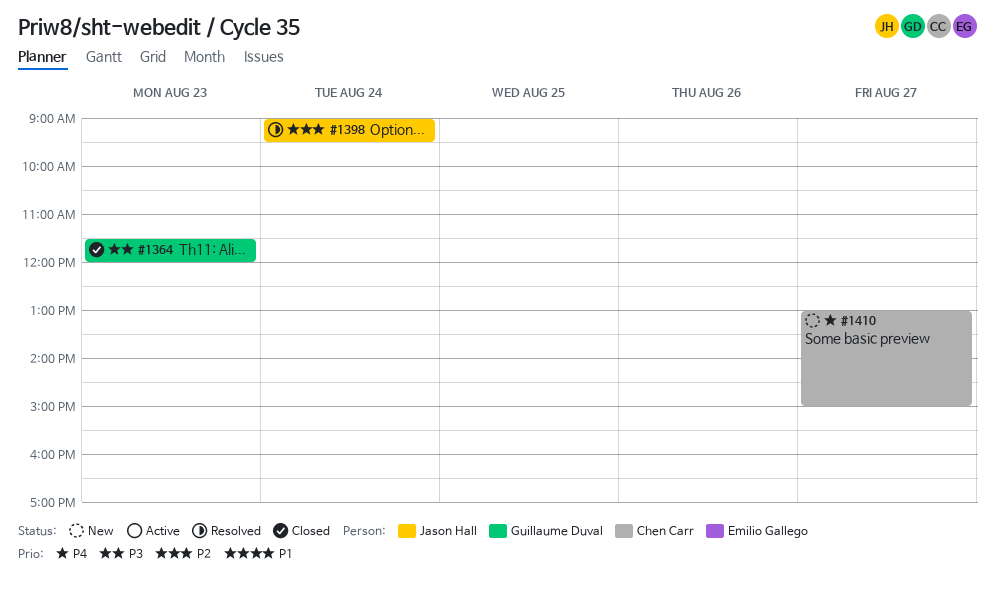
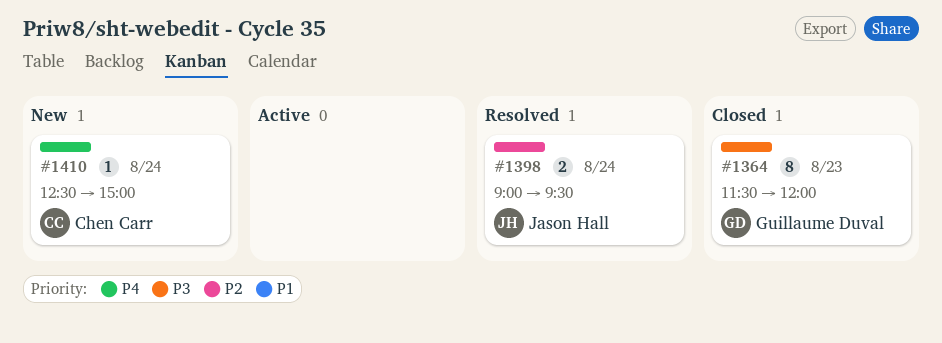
#1410, day: Aug 27 -> Aug 24
#1410, begins: 13:00 -> 12:30

